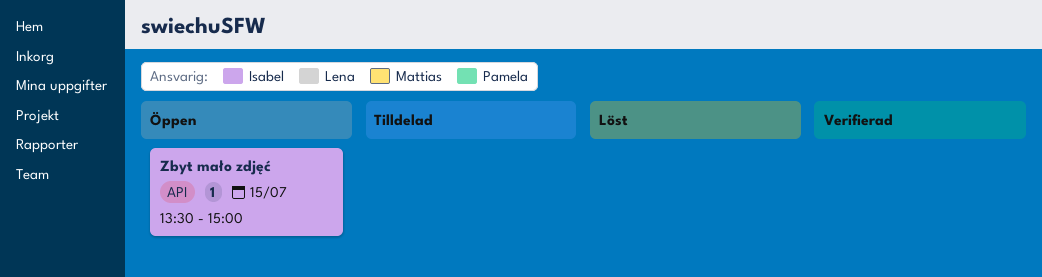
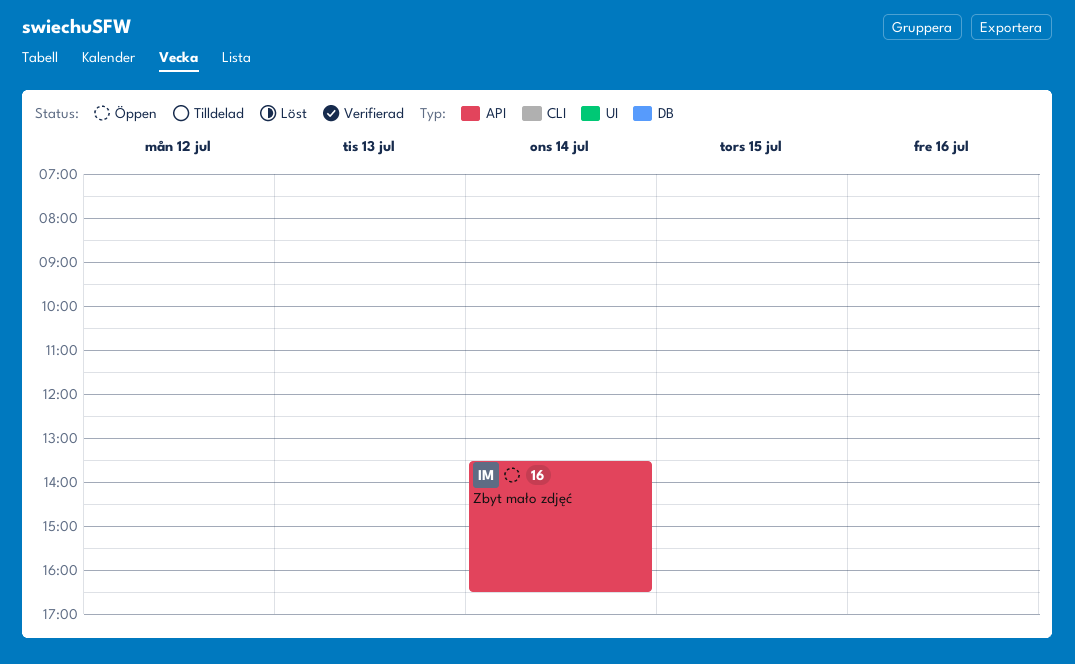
Zbyt mało zdjęć, estimate: 1 -> 16
Zbyt mało zdjęć, day: Jul 15 -> Jul 14
Zbyt mało zdjęć, ends: 15:00 -> 16:30

